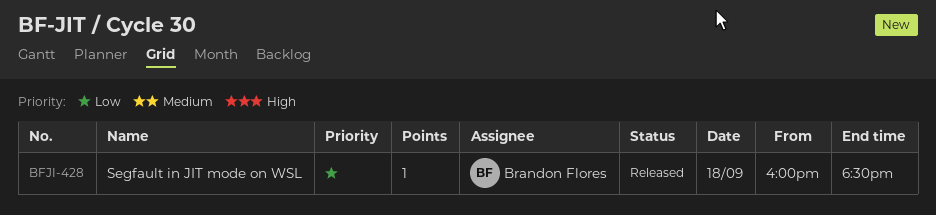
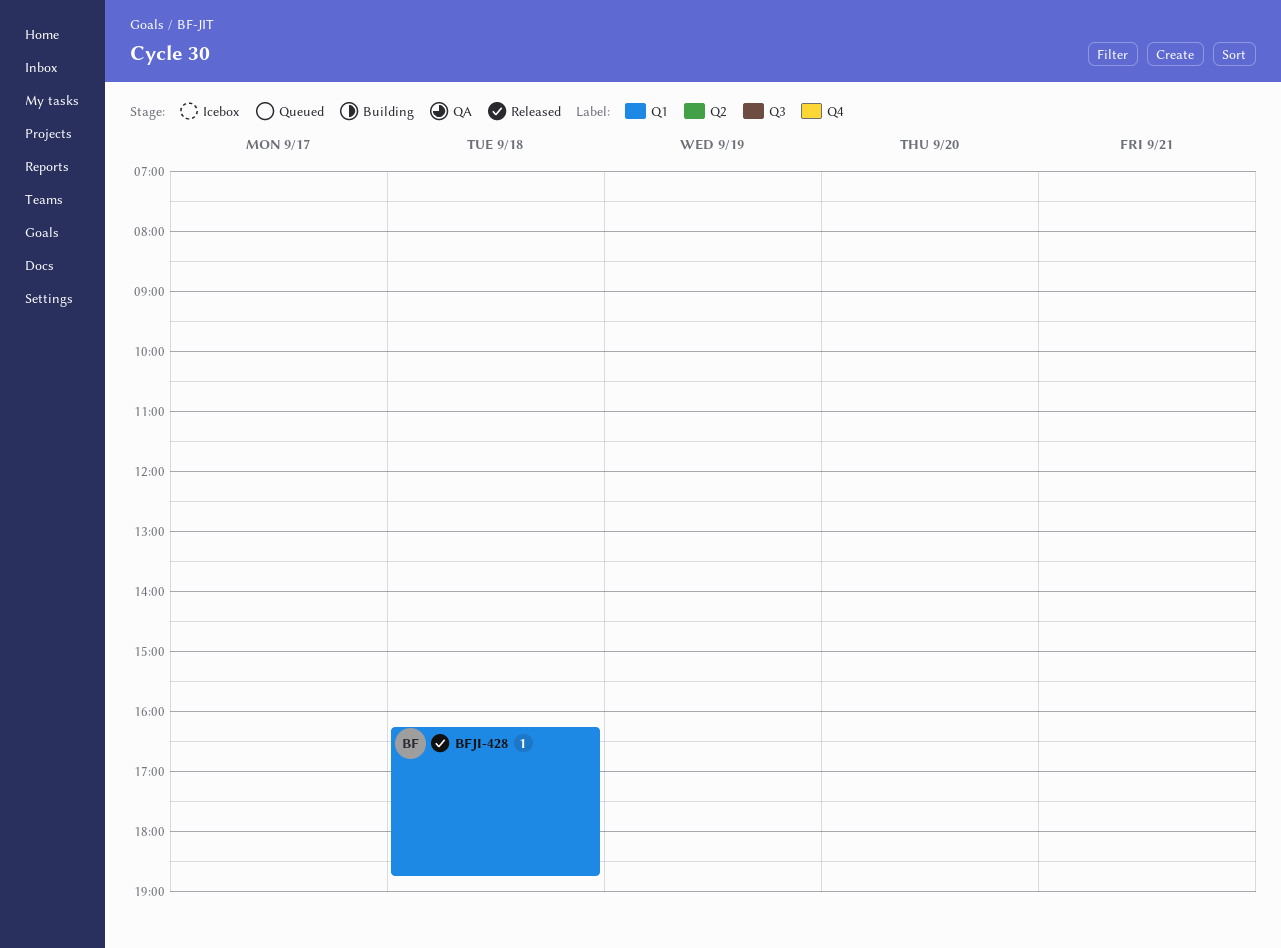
BFJI-428, begins: 16:00 -> 16:15
BFJI-428, ends: 18:30 -> 18:45

